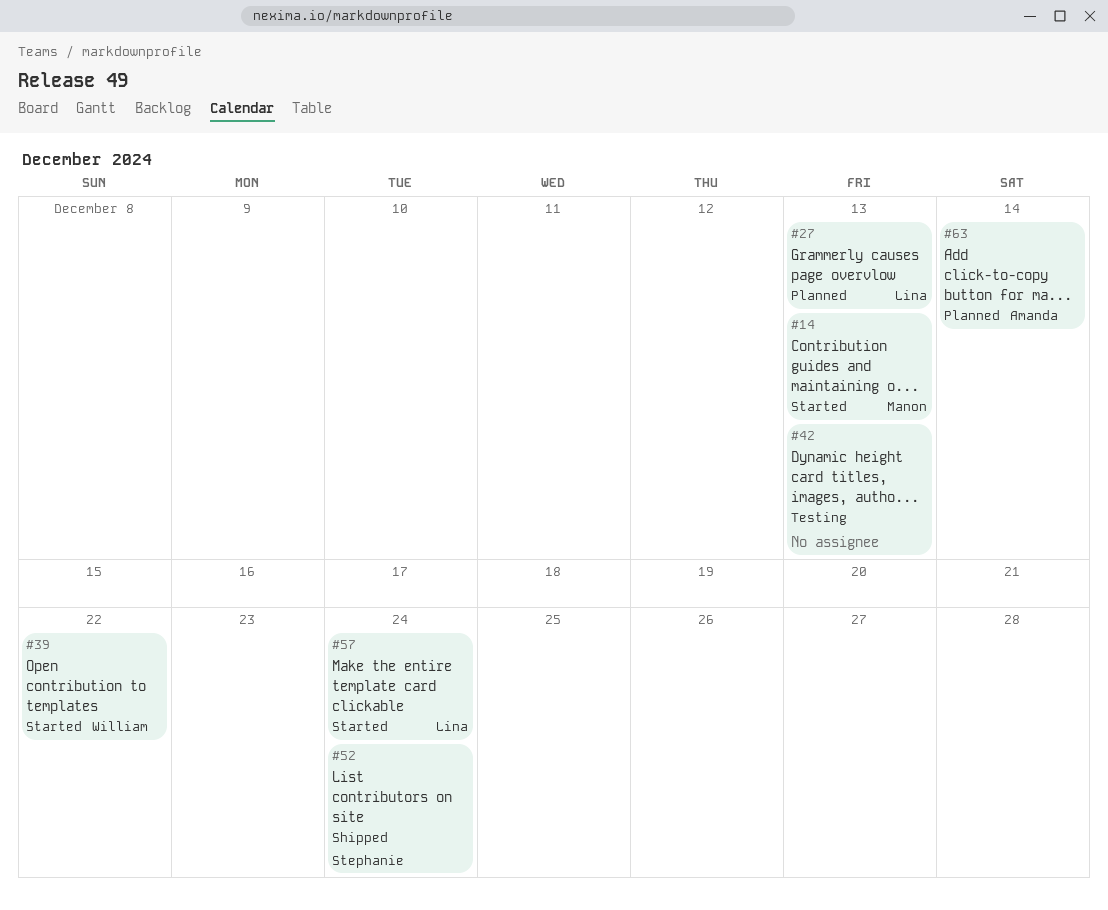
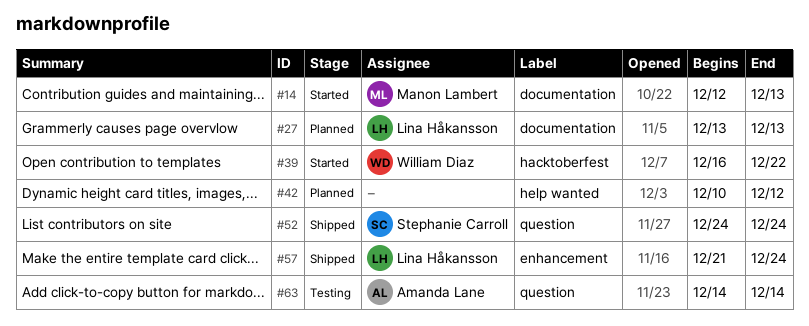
#42, status: Testing -> Planned
#42, due: Dec 13 -> Dec 12
#57, status: Started -> Shipped
#63, status: Planned -> Testing

